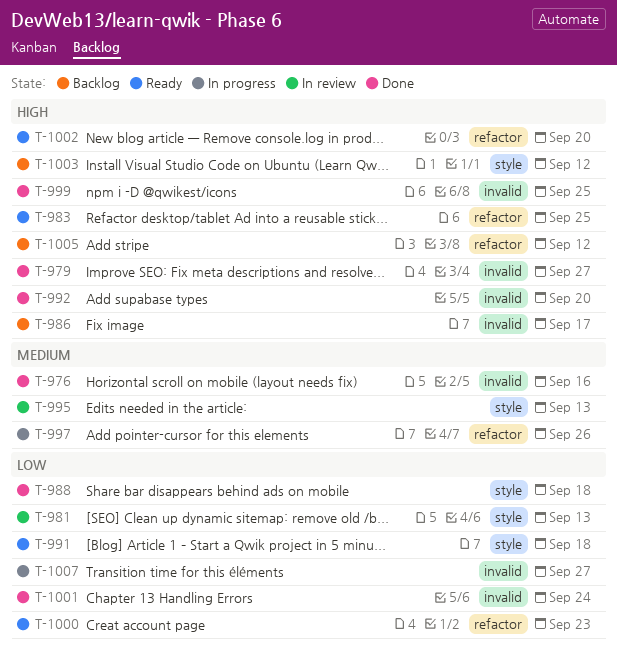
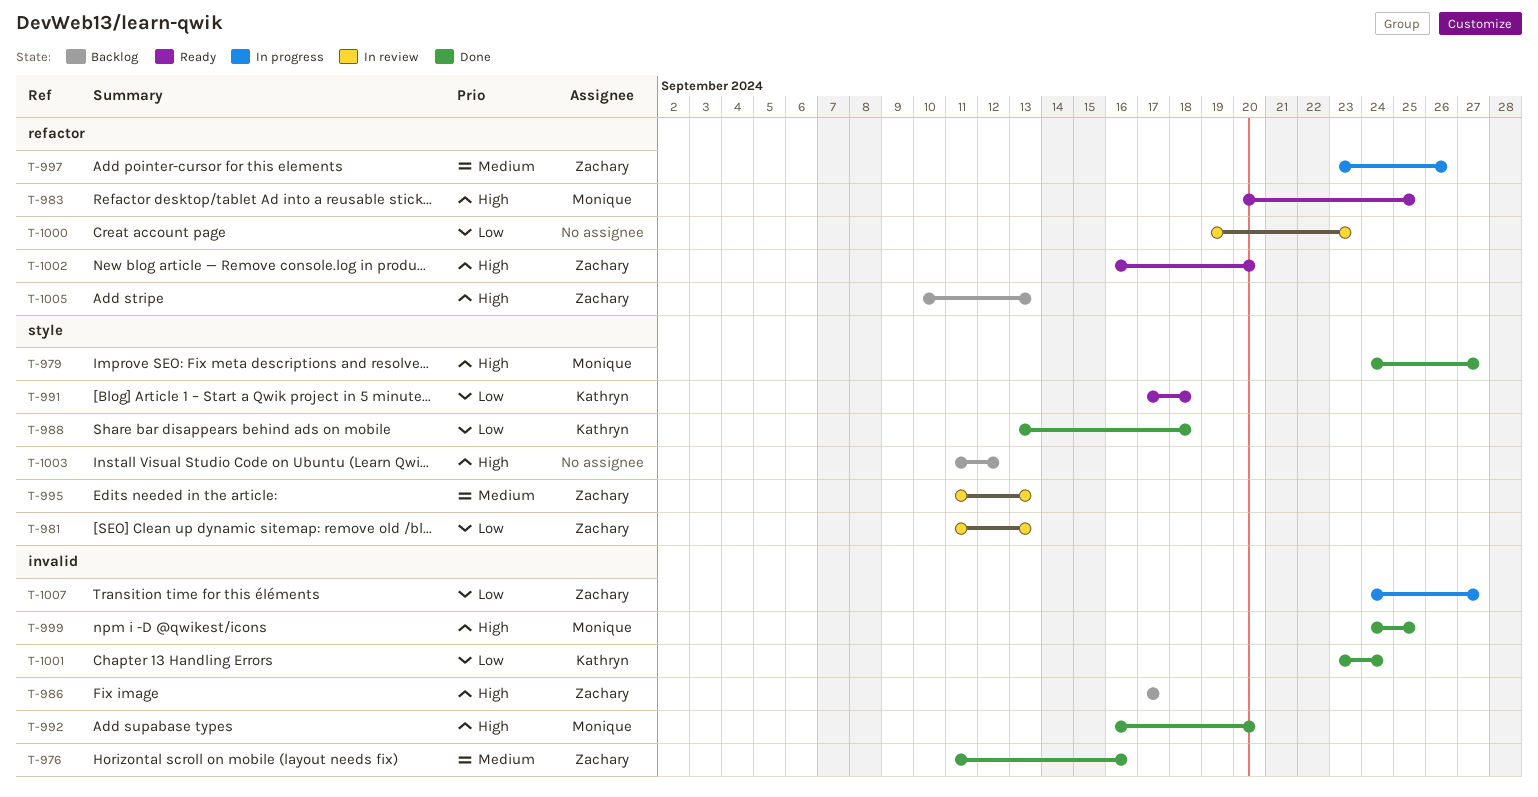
T-979, label: invalid -> style
T-1000, status: Ready -> In review
T-1005, due: Sep 12 -> Sep 13

